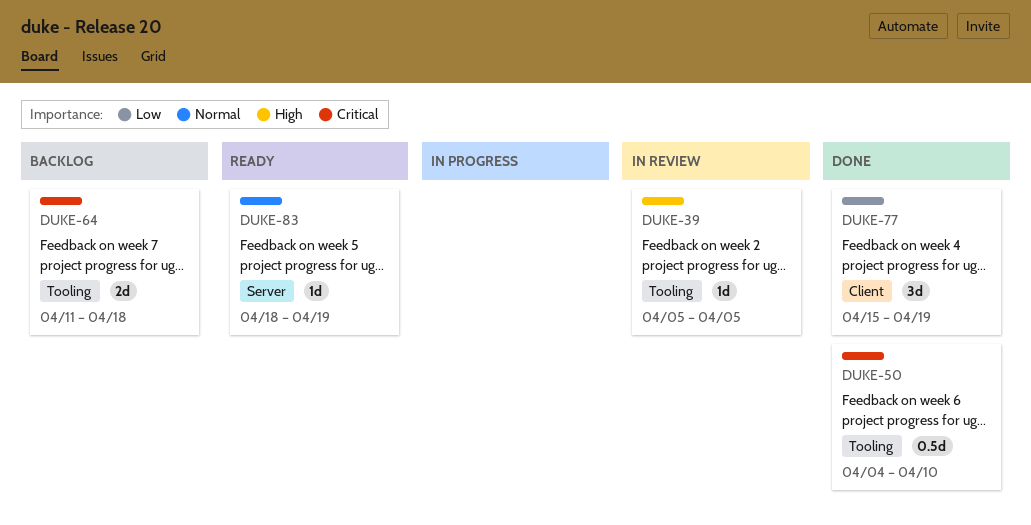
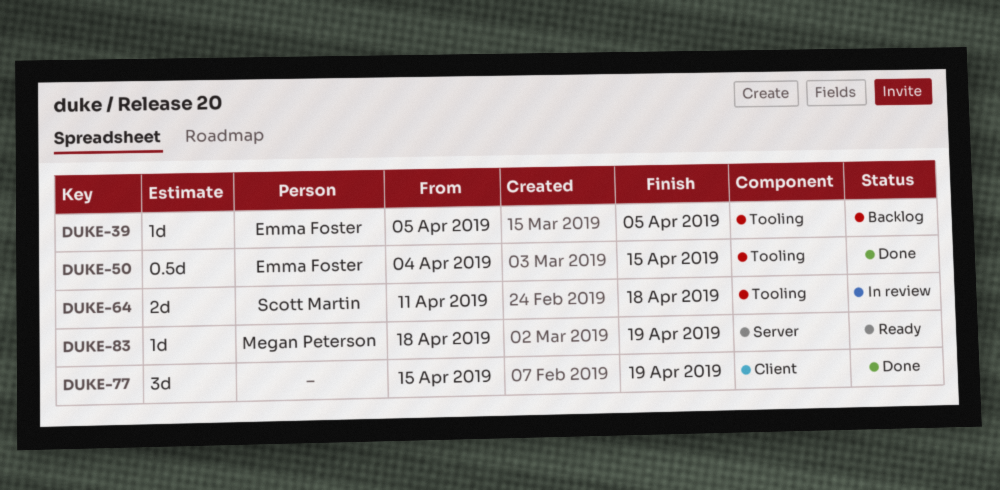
DUKE-39, status: In review -> Backlog
DUKE-50, due: Apr 10 -> Apr 15
DUKE-64, status: Backlog -> In review

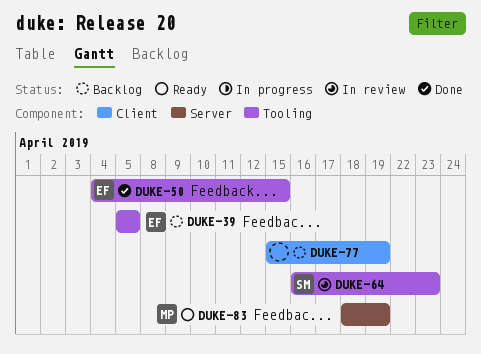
DUKE-64, start: Apr 11 -> Apr 16
DUKE-64, due: Apr 18 -> Apr 23
DUKE-77, status: Done -> Backlog

